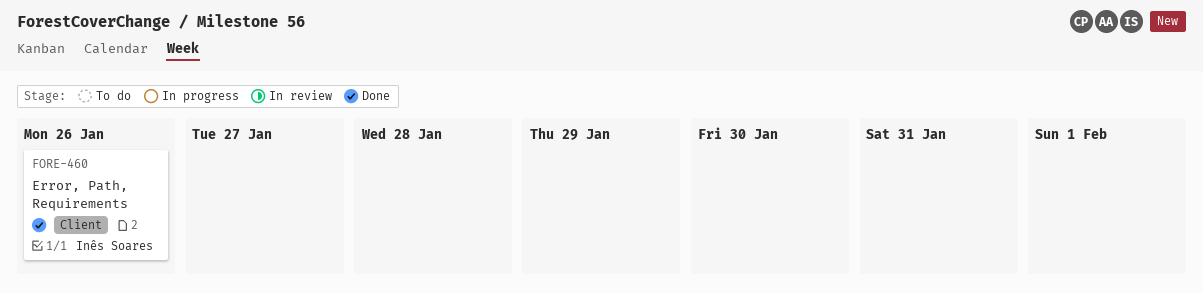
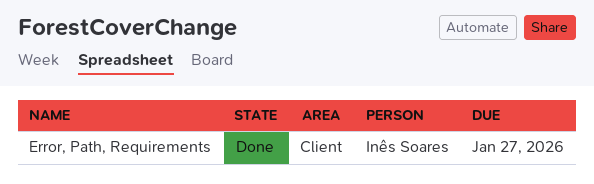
Error, Path, Requirements, due: Jan 26 -> Jan 27

